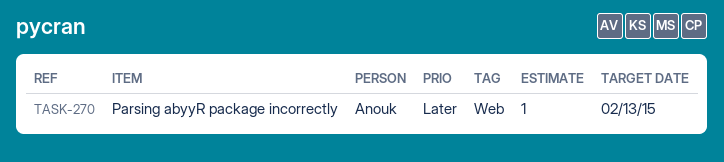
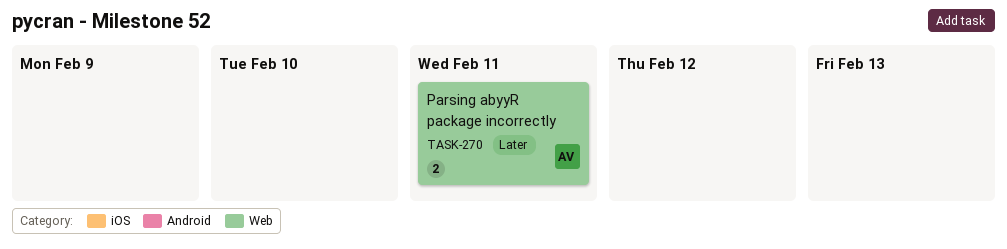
TASK-270, estimate: 1 -> 2
TASK-270, due: Feb 13 -> Feb 11

